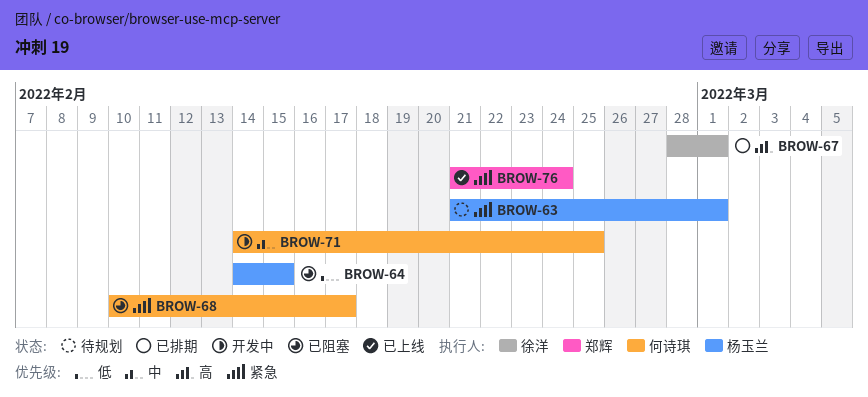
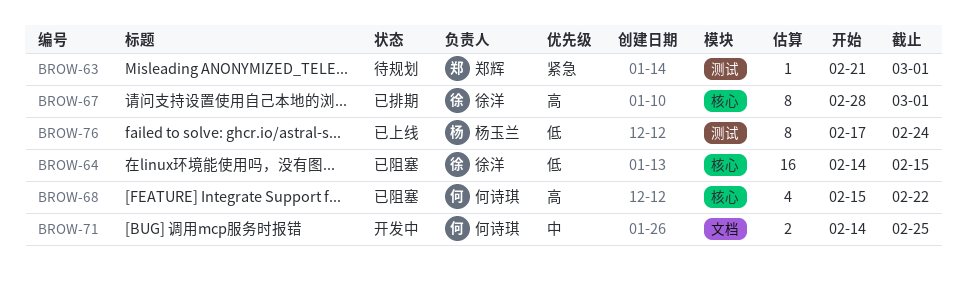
BROW-63, owner: 杨玉兰 -> 郑辉
BROW-64, owner: 杨玉兰 -> 徐洋
BROW-68, priority: 紧急 -> 高
BROW-68, start: Feb 10 -> Feb 15
BROW-68, due: Feb 17 -> Feb 22
BROW-76, owner: 郑辉 -> 杨玉兰
BROW-76, priority: 紧急 -> 低
BROW-76, start: Feb 21 -> Feb 17

